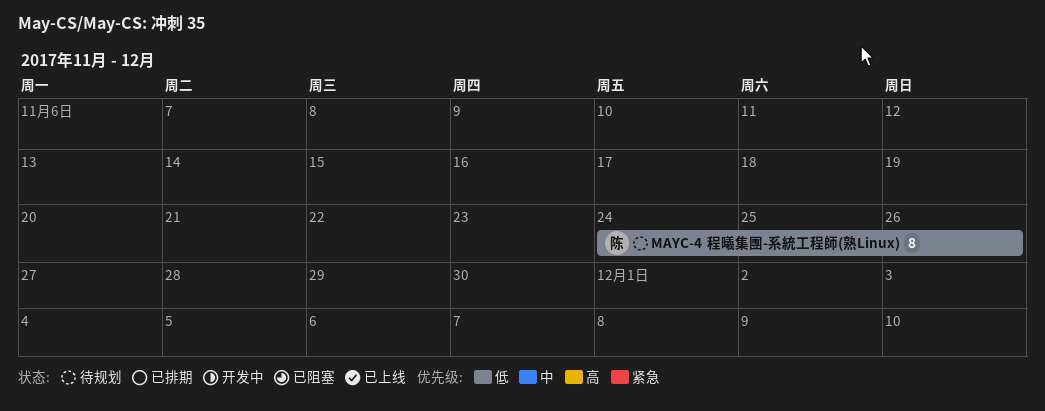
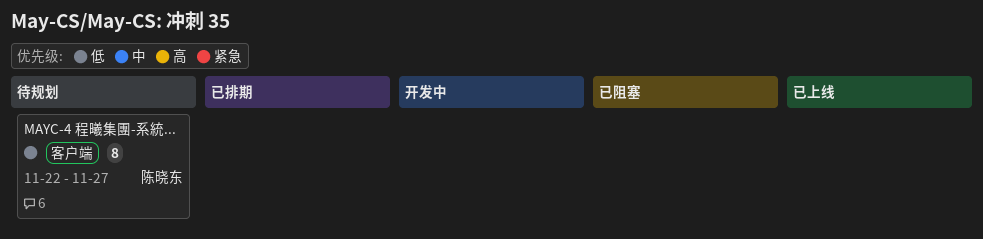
MAYC-4, start: Nov 24 -> Nov 22
MAYC-4, due: Nov 26 -> Nov 27

